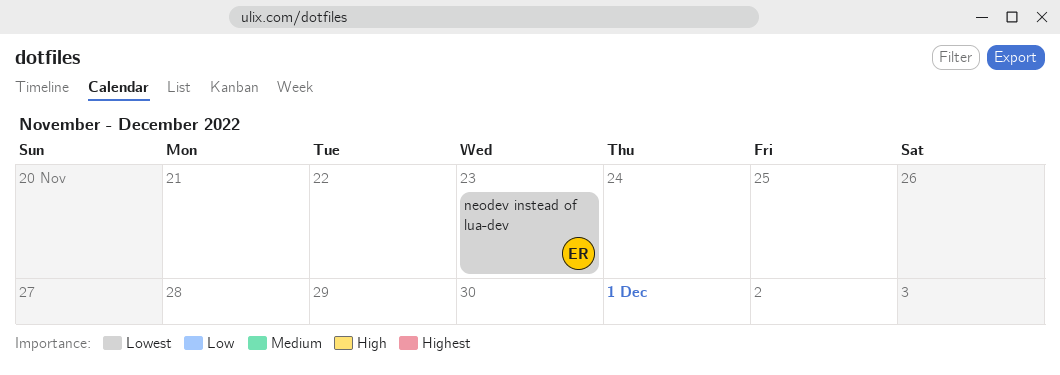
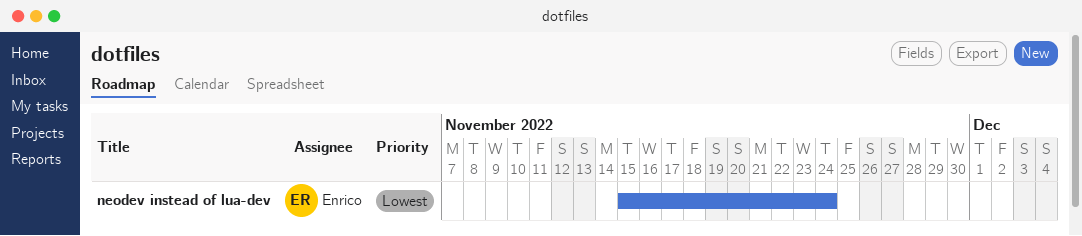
neodev instead of lua-dev, due: Nov 23 -> Nov 24

